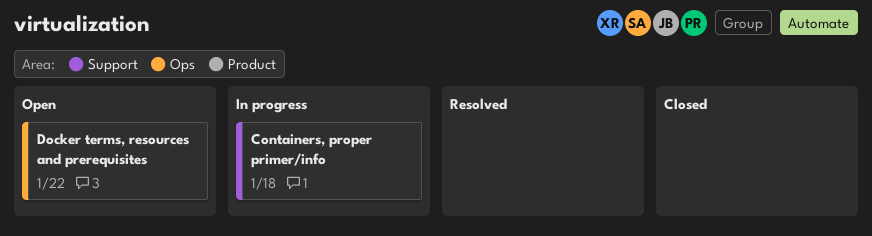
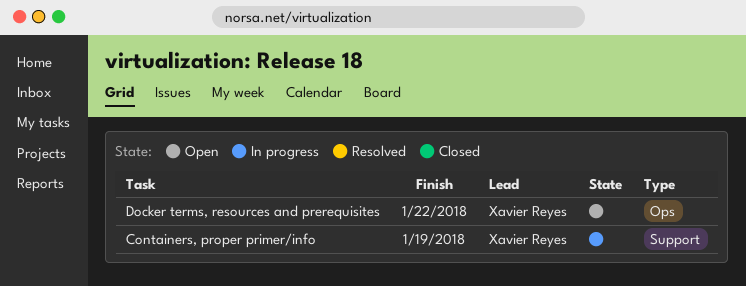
Containers, proper primer/info, due: Jan 18 -> Jan 19

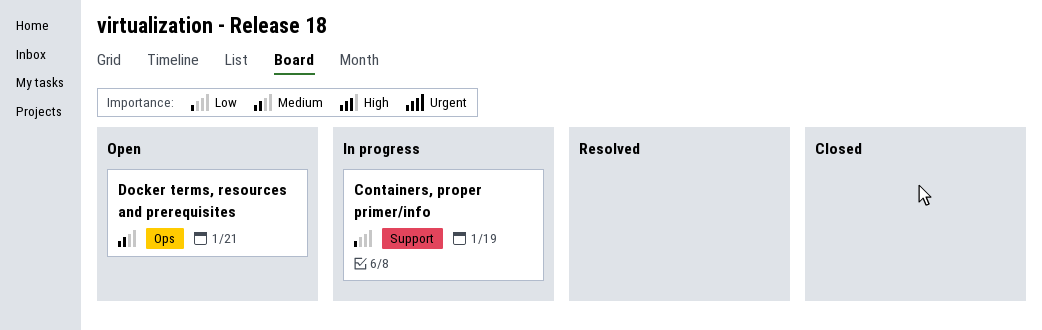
Docker terms, resources and prerequisites, due: Jan 22 -> Jan 21

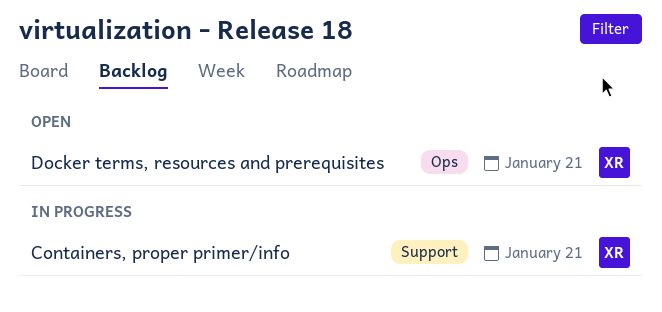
Containers, proper primer/info, due: Jan 19 -> Jan 21

